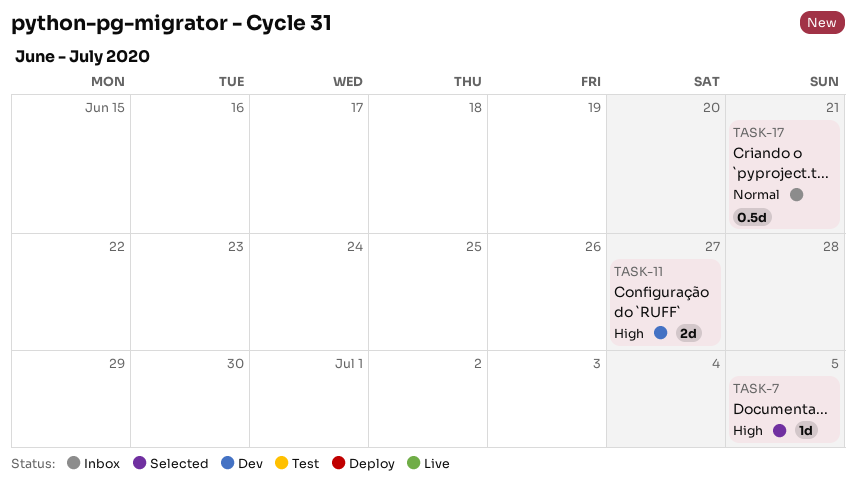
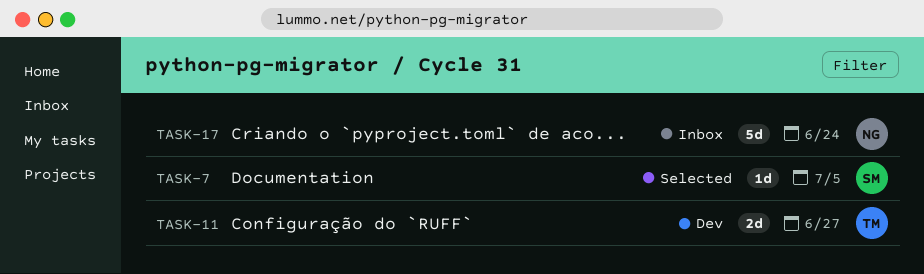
TASK-17, estimate: 0.5d -> 5d
TASK-17, due: Jun 21 -> Jun 24

